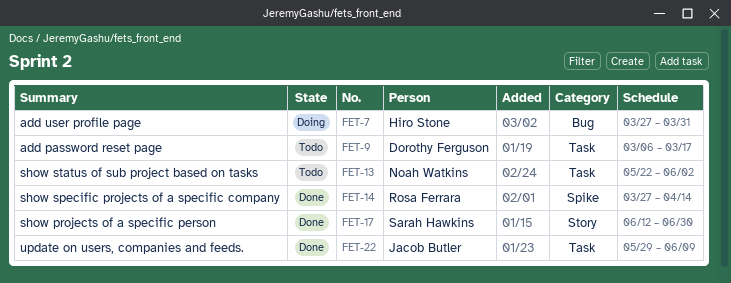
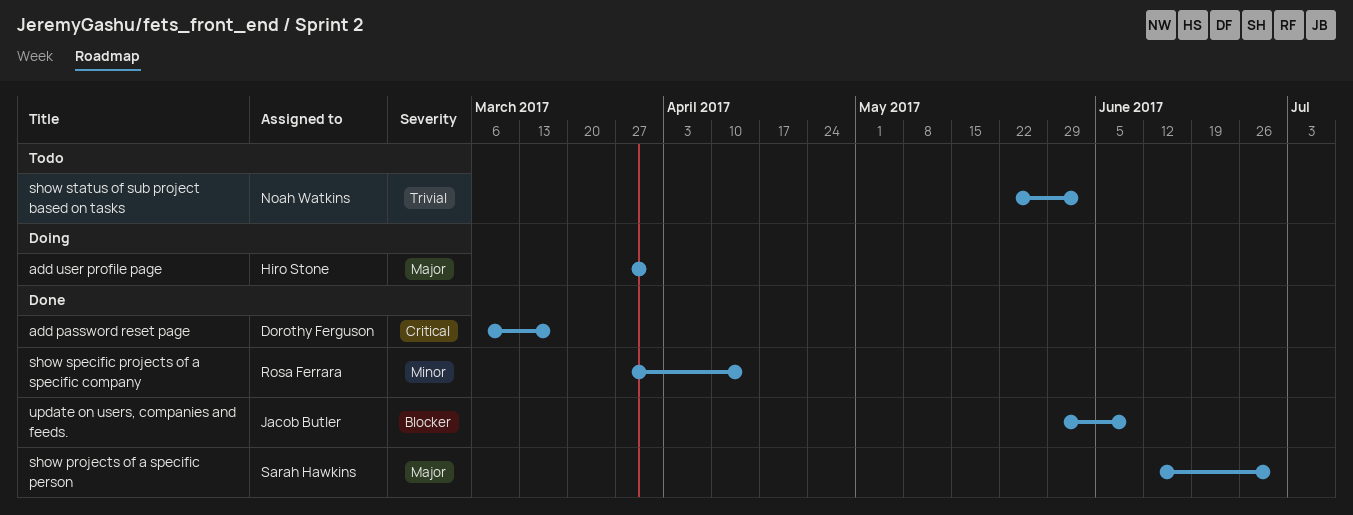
add password reset page, status: Todo -> Done

